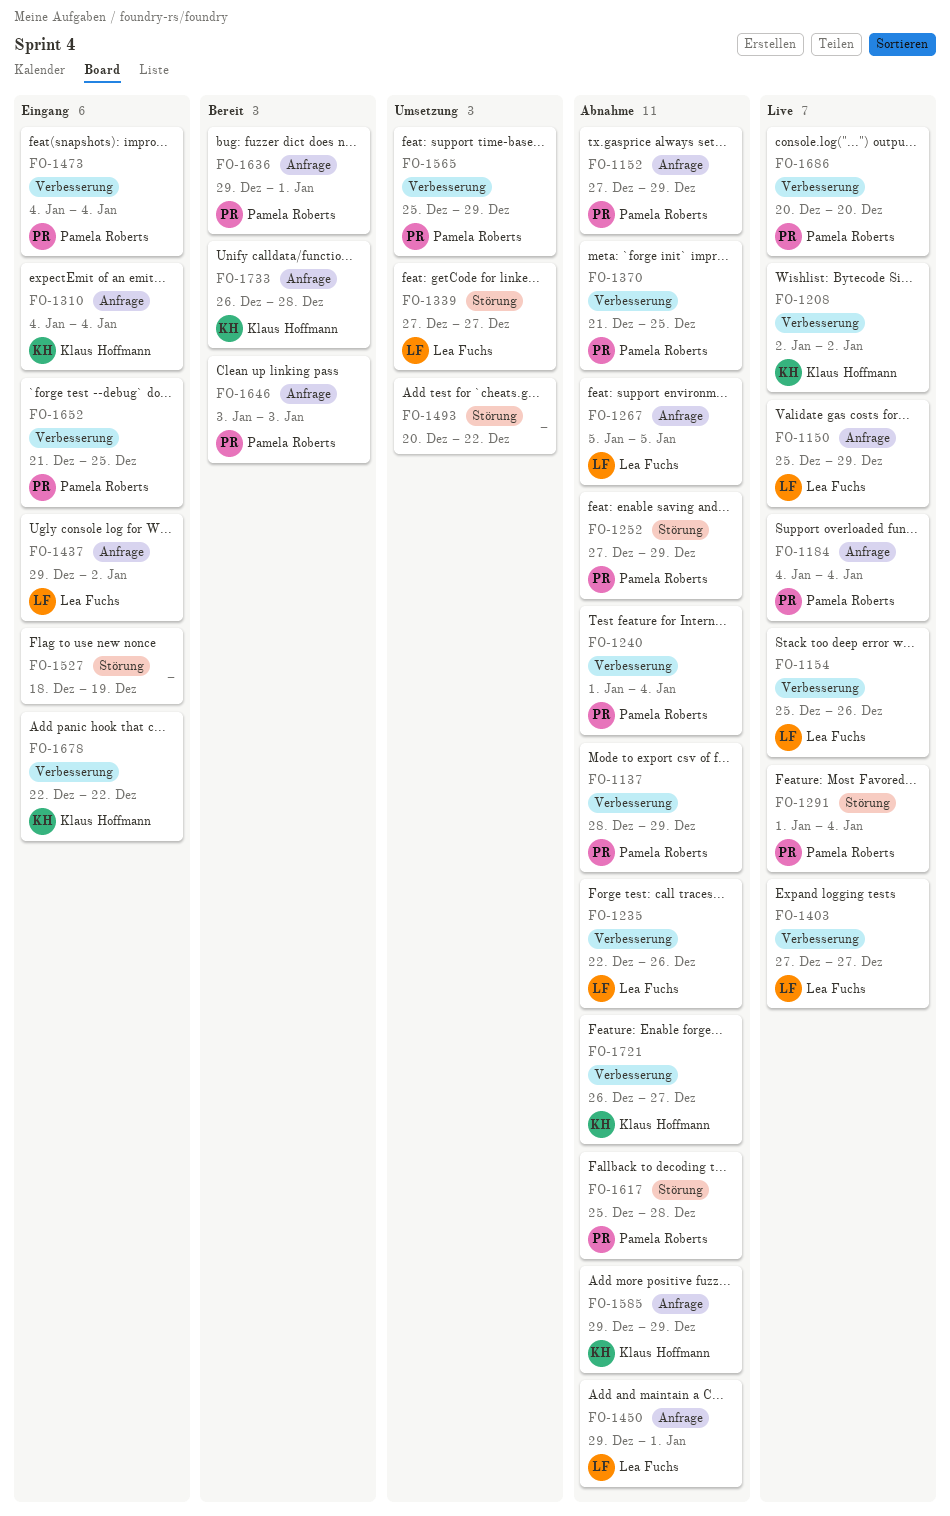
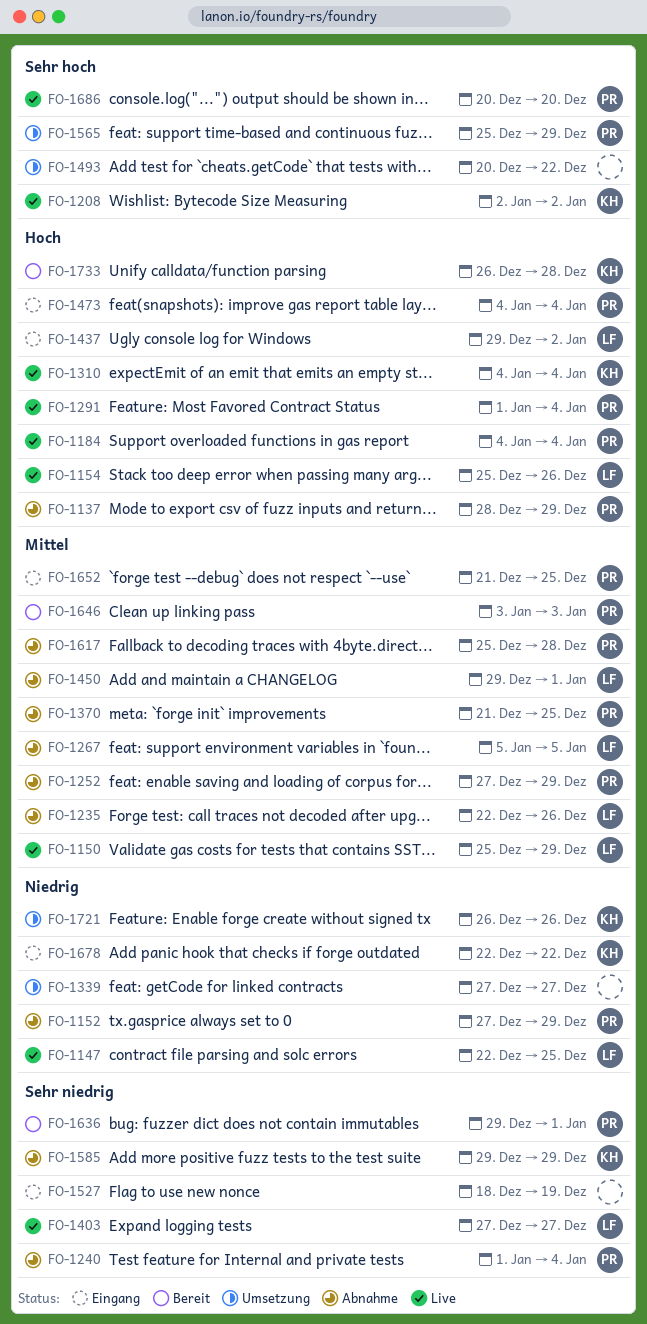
FO-1147: none -> present
FO-1310, status: Eingang -> Live
FO-1339, owner: Lea Fuchs -> none
FO-1721, status: Abnahme -> Umsetzung
FO-1721, due: Dec 27 -> Dec 26

